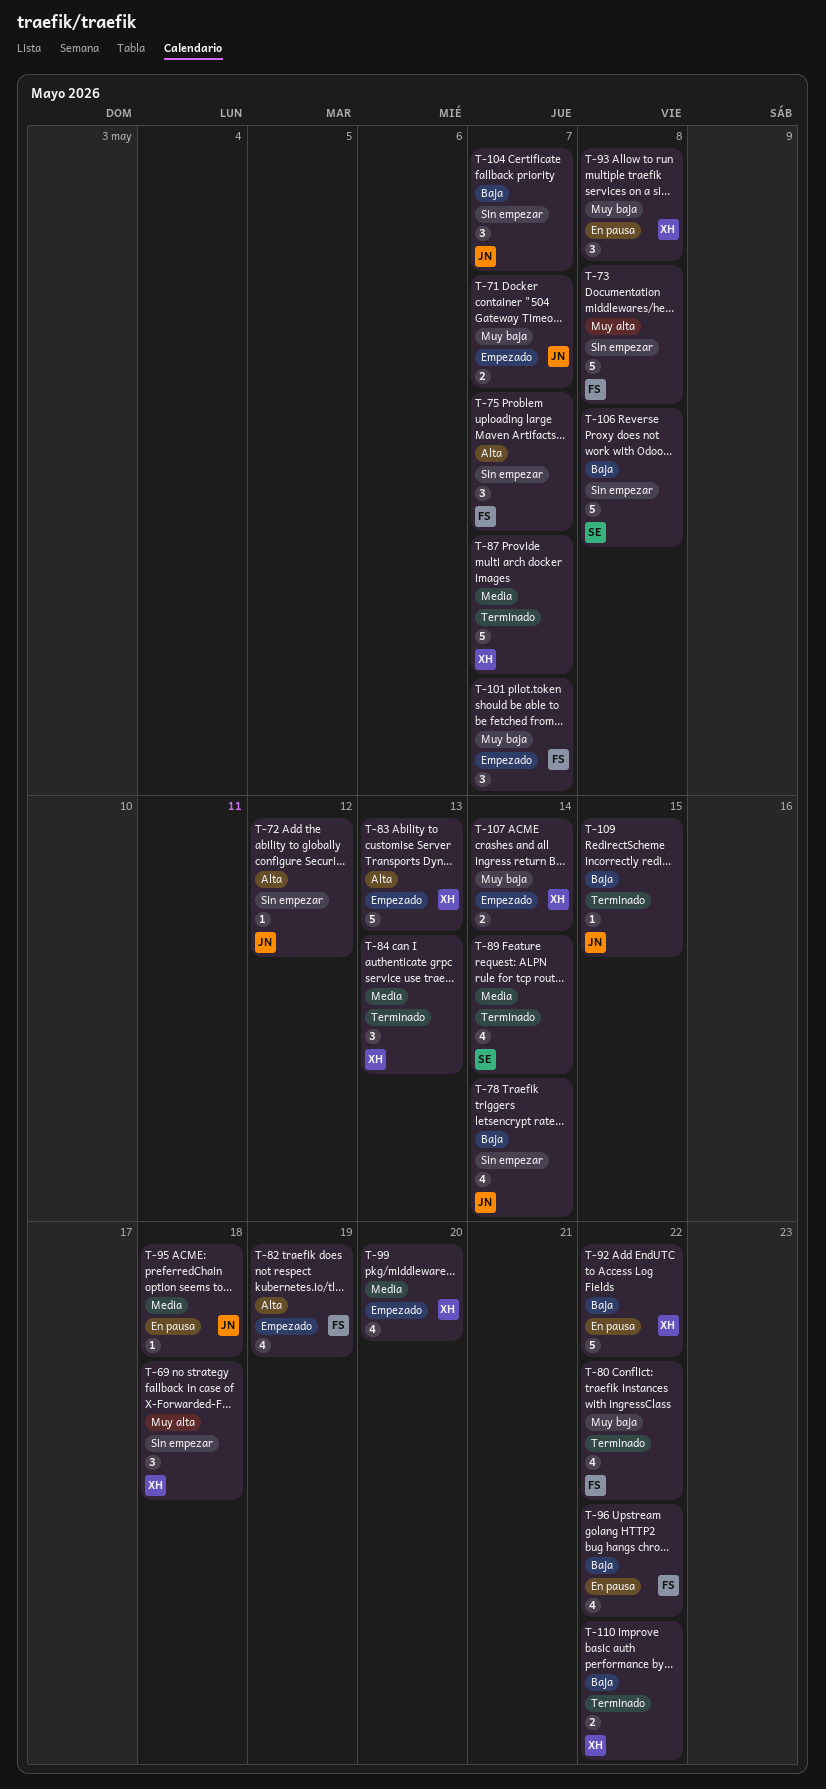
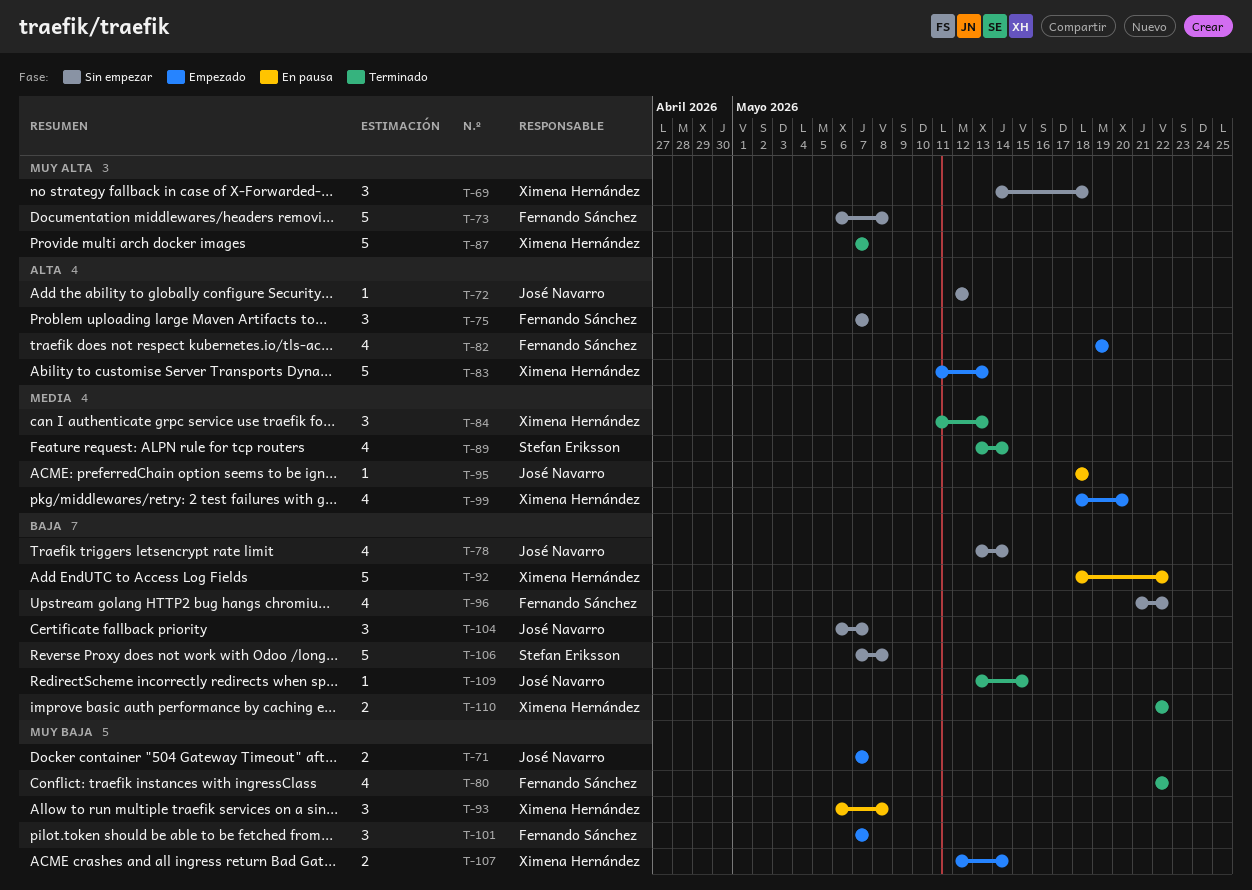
T-87, priority: Media -> Muy alta
T-96, status: En pausa -> Sin empezar

